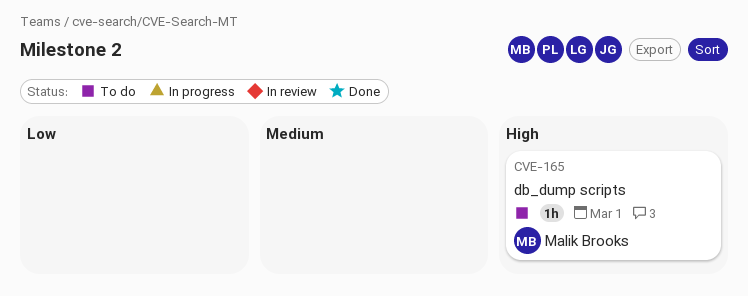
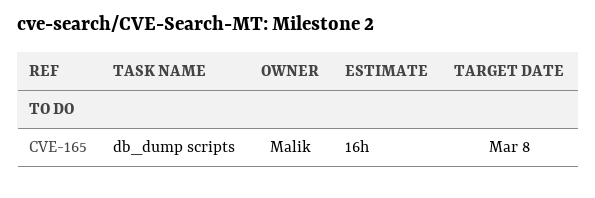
CVE-165, estimate: 1h -> 16h
CVE-165, due: Mar 1 -> Mar 8

